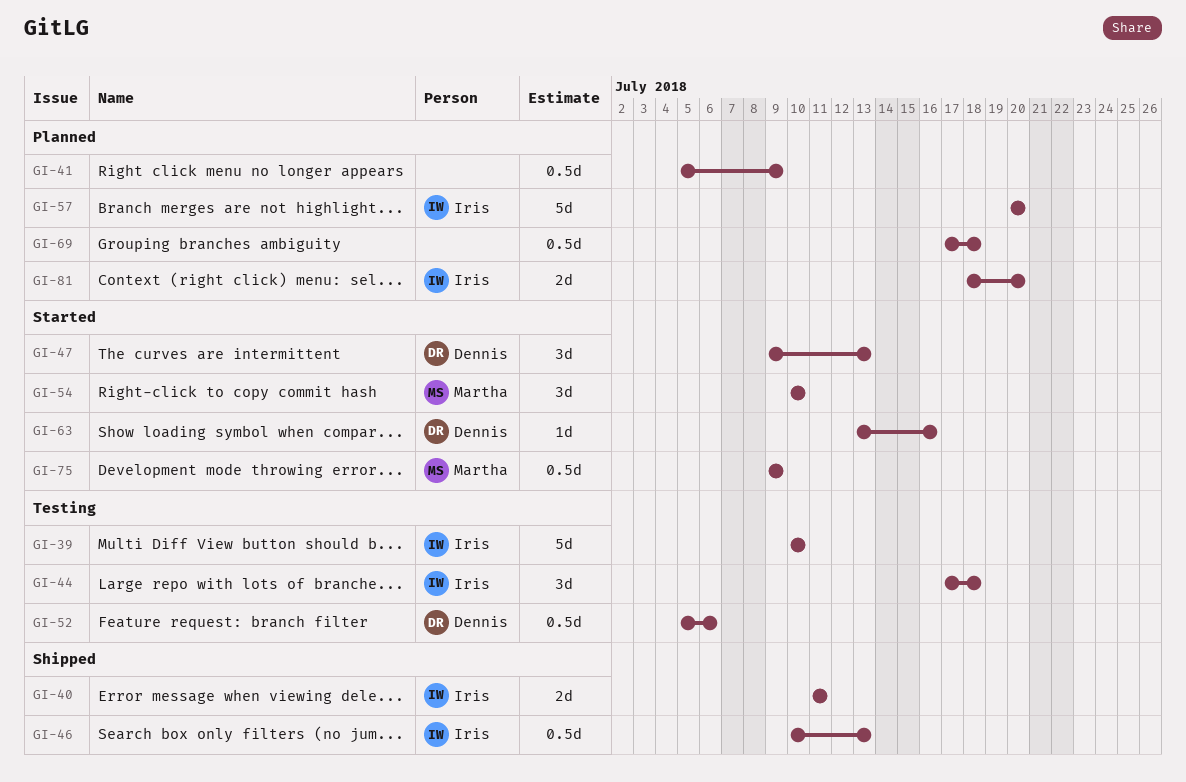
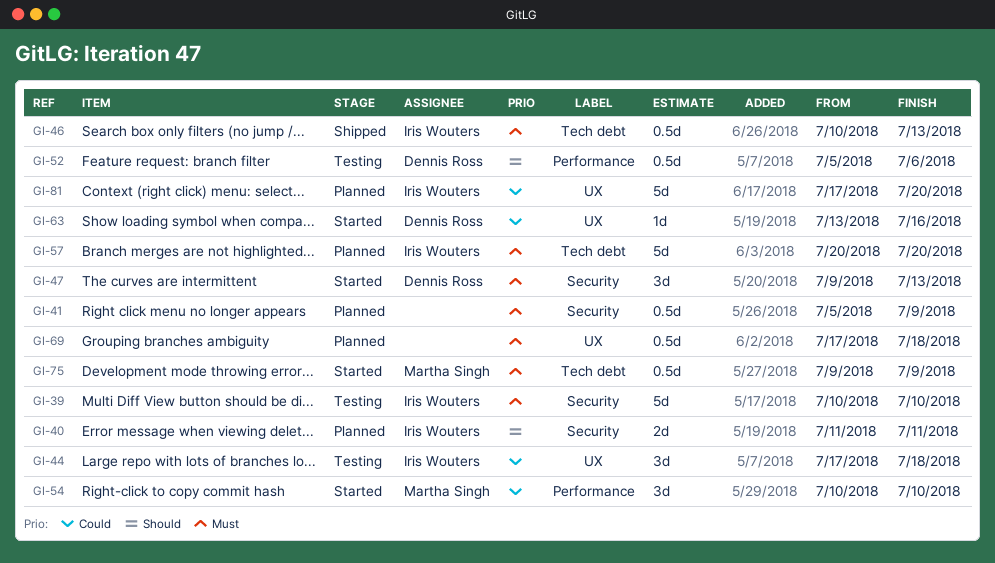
GI-40, status: Shipped -> Planned
GI-81, estimate: 2d -> 5d
GI-81, start: Jul 18 -> Jul 17

